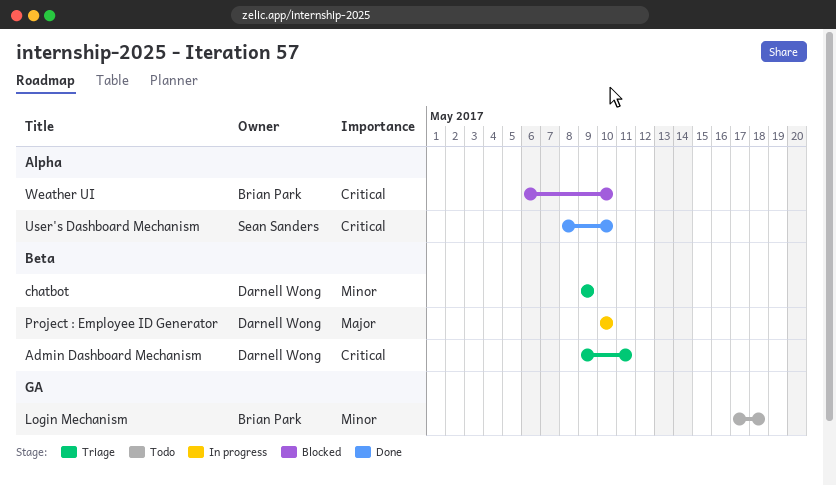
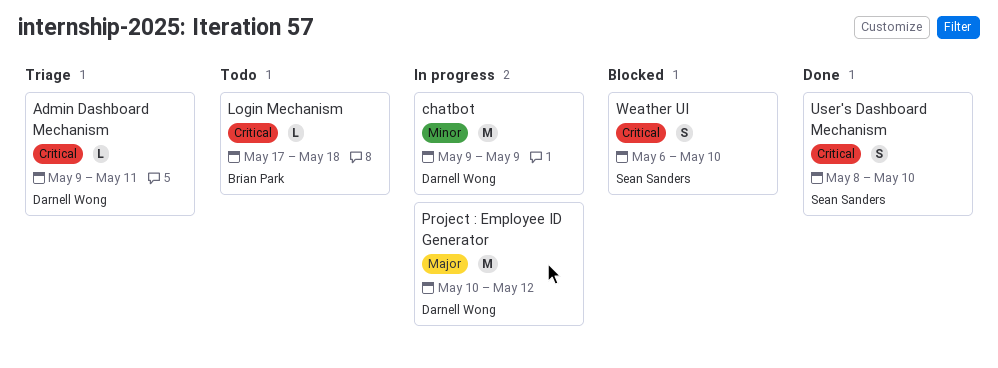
chatbot, status: Triage -> In progress
Login Mechanism, priority: Minor -> Critical
Project : Employee ID Generator, due: May 10 -> May 12
Weather UI, owner: Brian Park -> Sean Sanders

